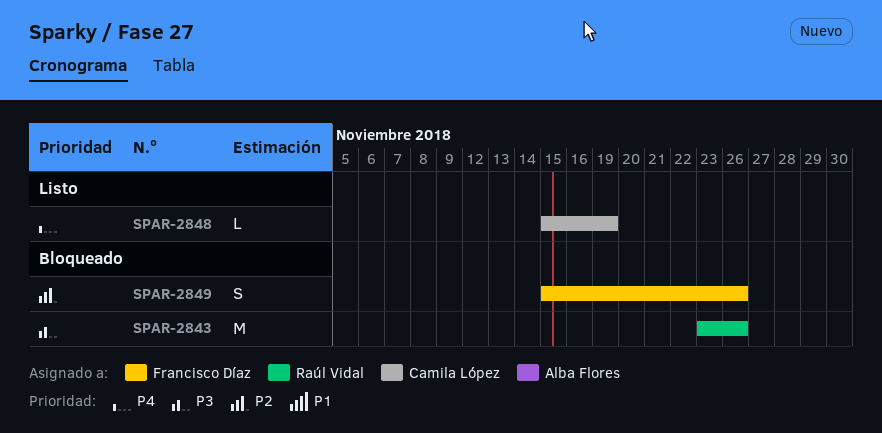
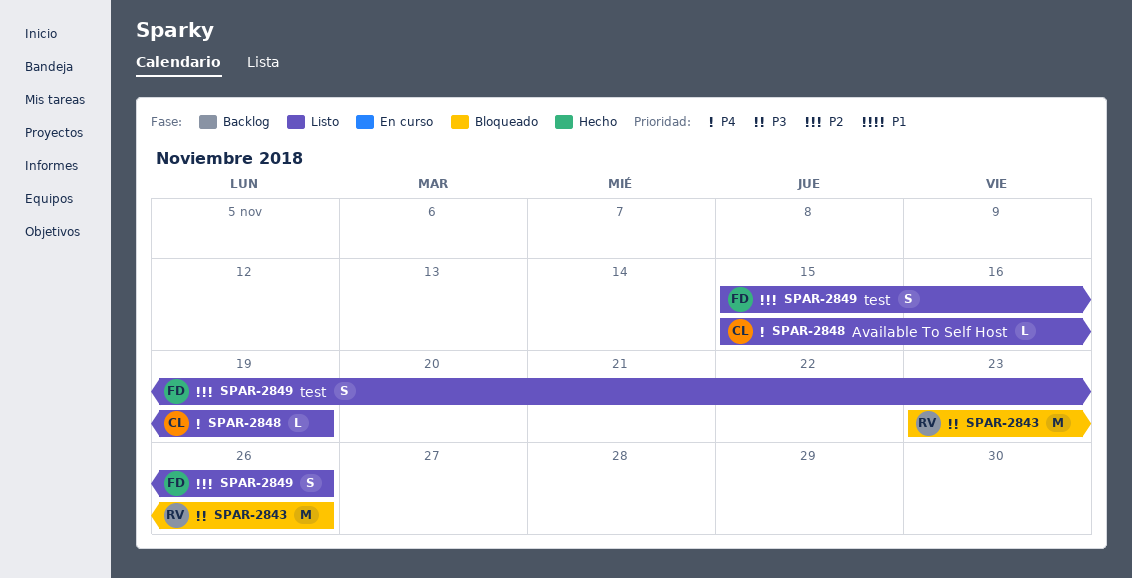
SPAR-2849, status: Bloqueado -> Listo

